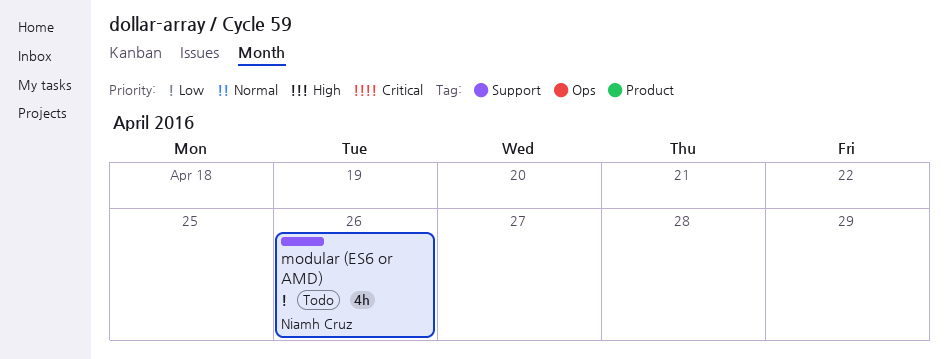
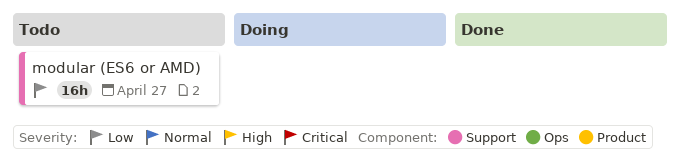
modular (ES6 or AMD), estimate: 4h -> 16h
modular (ES6 or AMD), due: Apr 26 -> Apr 27

